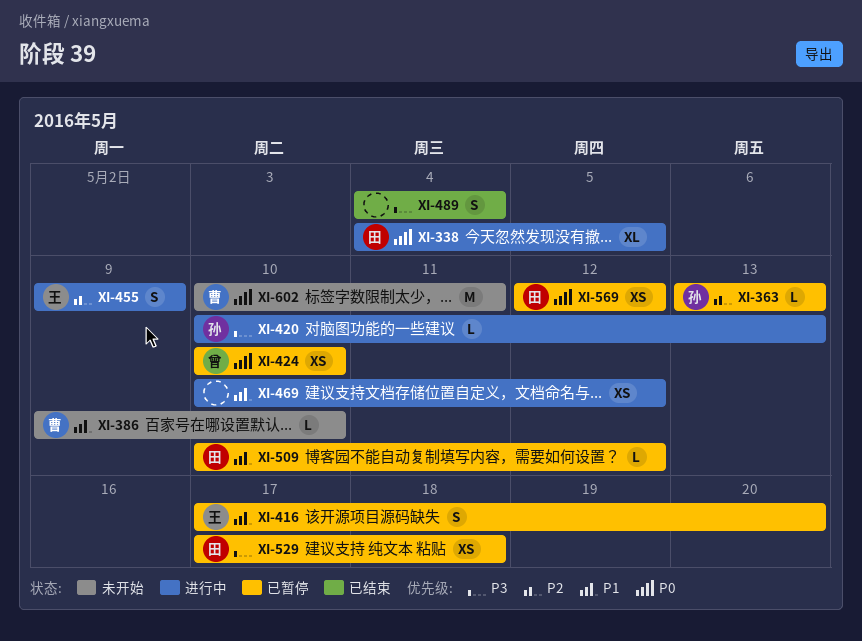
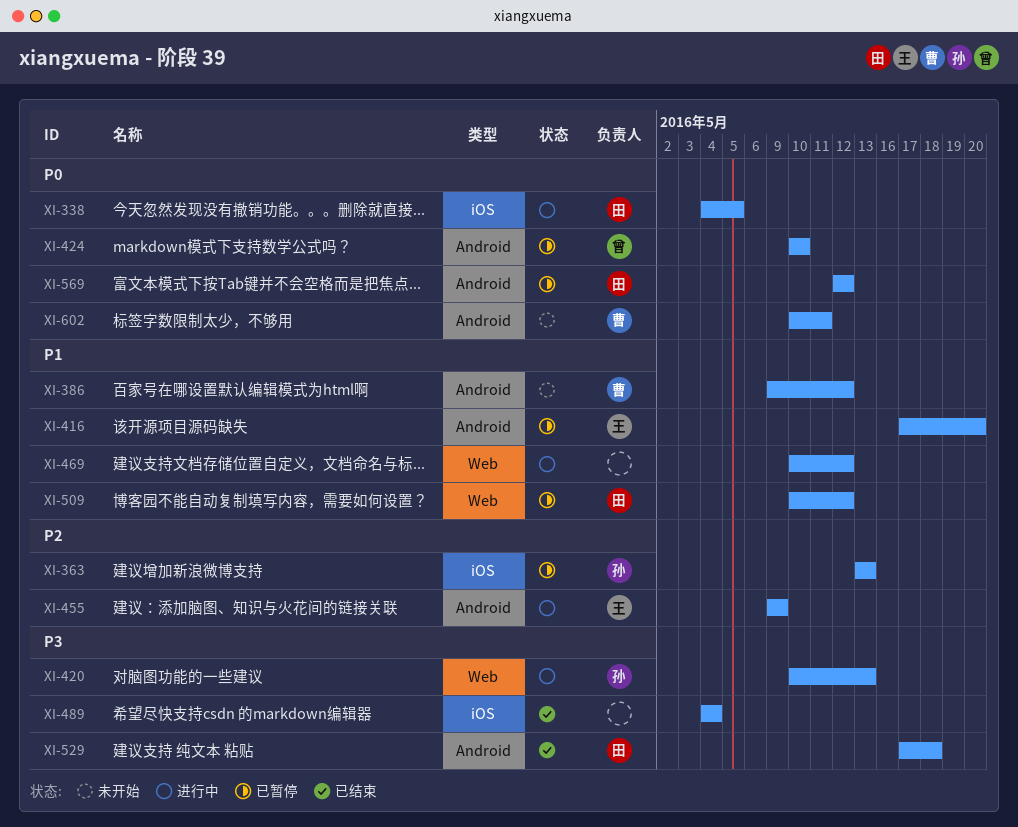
XI-386, due: May 10 -> May 12
XI-529, status: 已暂停 -> 已结束

